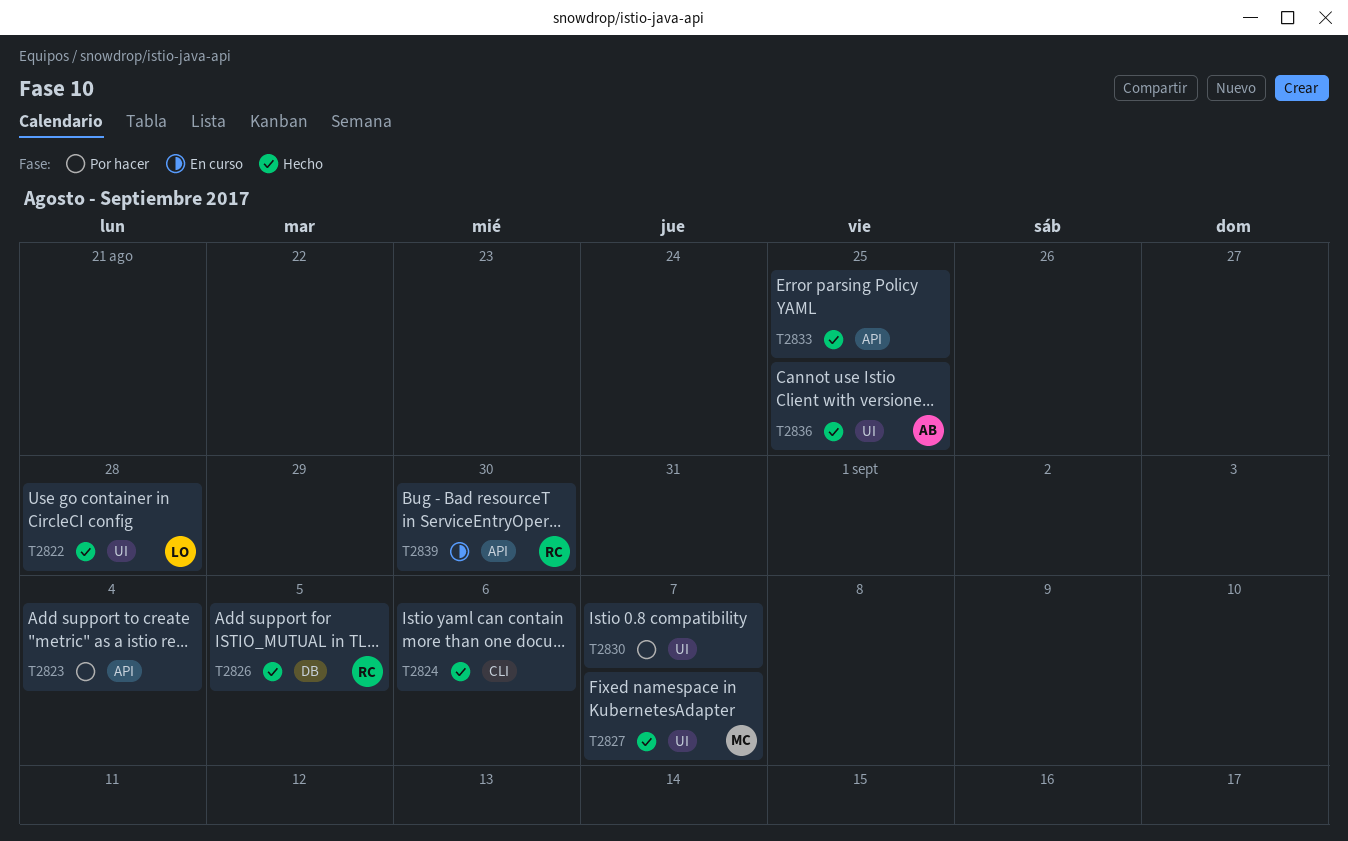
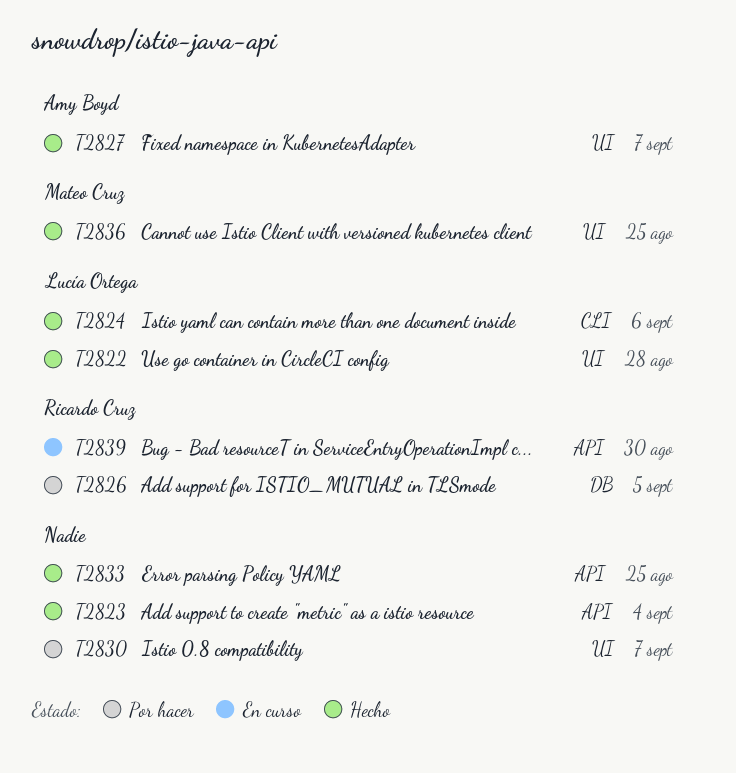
T2823, status: Por hacer -> Hecho
T2824, owner: none -> Lucía Ortega
T2826, status: Hecho -> Por hacer
T2827, owner: Mateo Cruz -> Amy Boyd
T2836, owner: Amy Boyd -> Mateo Cruz

